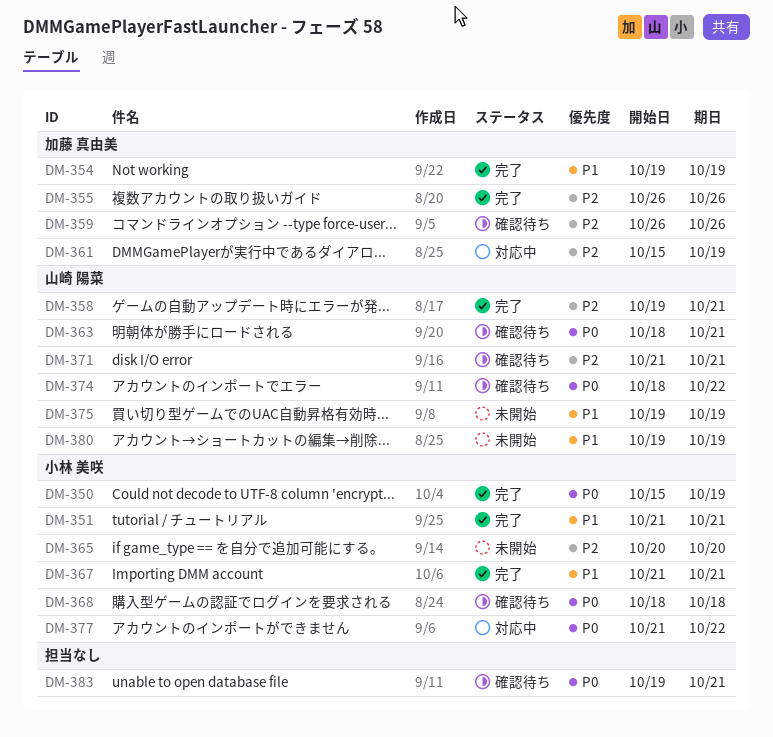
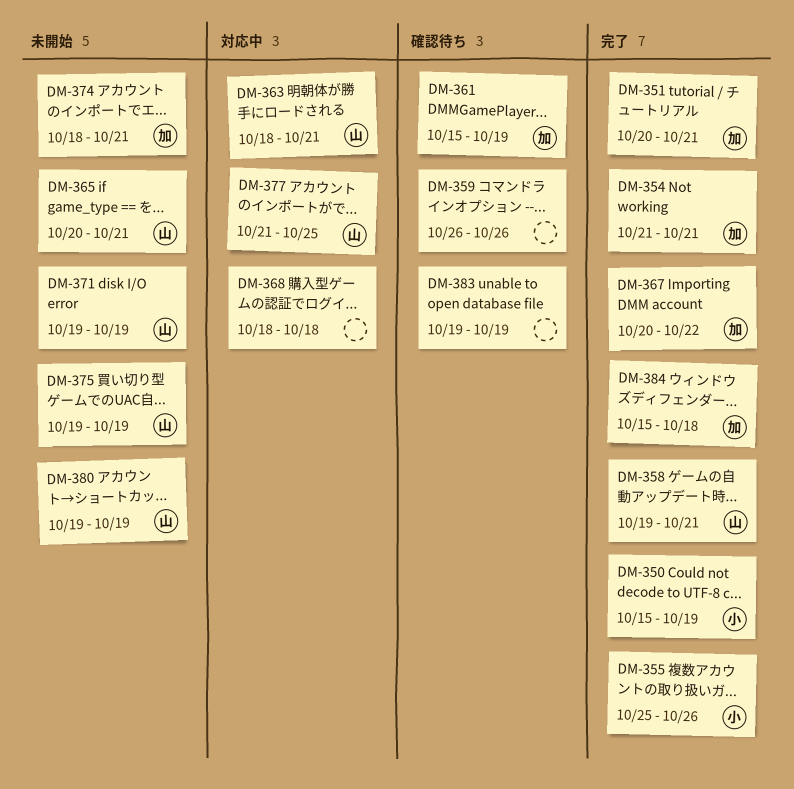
DM-351, owner: 小林 美咲 -> 加藤 真由美
DM-351, start: Oct 21 -> Oct 20
DM-354, start: Oct 19 -> Oct 21
DM-354, due: Oct 19 -> Oct 21
DM-355, owner: 加藤 真由美 -> 小林 美咲
DM-355, start: Oct 26 -> Oct 25
DM-359, owner: 加藤 真由美 -> none
DM-361, status: 対応中 -> 確認待ち
DM-363, status: 確認待ち -> 対応中
DM-365, owner: 小林 美咲 -> 山崎 陽菜
DM-365, due: Oct 20 -> Oct 21
DM-367, owner: 小林 美咲 -> 加藤 真由美
DM-367, start: Oct 21 -> Oct 20
DM-367, due: Oct 21 -> Oct 22
DM-368, status: 確認待ち -> 対応中
DM-368, owner: 小林 美咲 -> none
DM-371, status: 確認待ち -> 未開始
DM-371, start: Oct 21 -> Oct 19
DM-371, due: Oct 21 -> Oct 19
DM-374, status: 確認待ち -> 未開始
DM-374, owner: 山崎 陽菜 -> 加藤 真由美
DM-374, due: Oct 22 -> Oct 21
DM-377, owner: 小林 美咲 -> 山崎 陽菜
DM-377, due: Oct 22 -> Oct 25
DM-383, due: Oct 21 -> Oct 19
DM-384: none -> present

